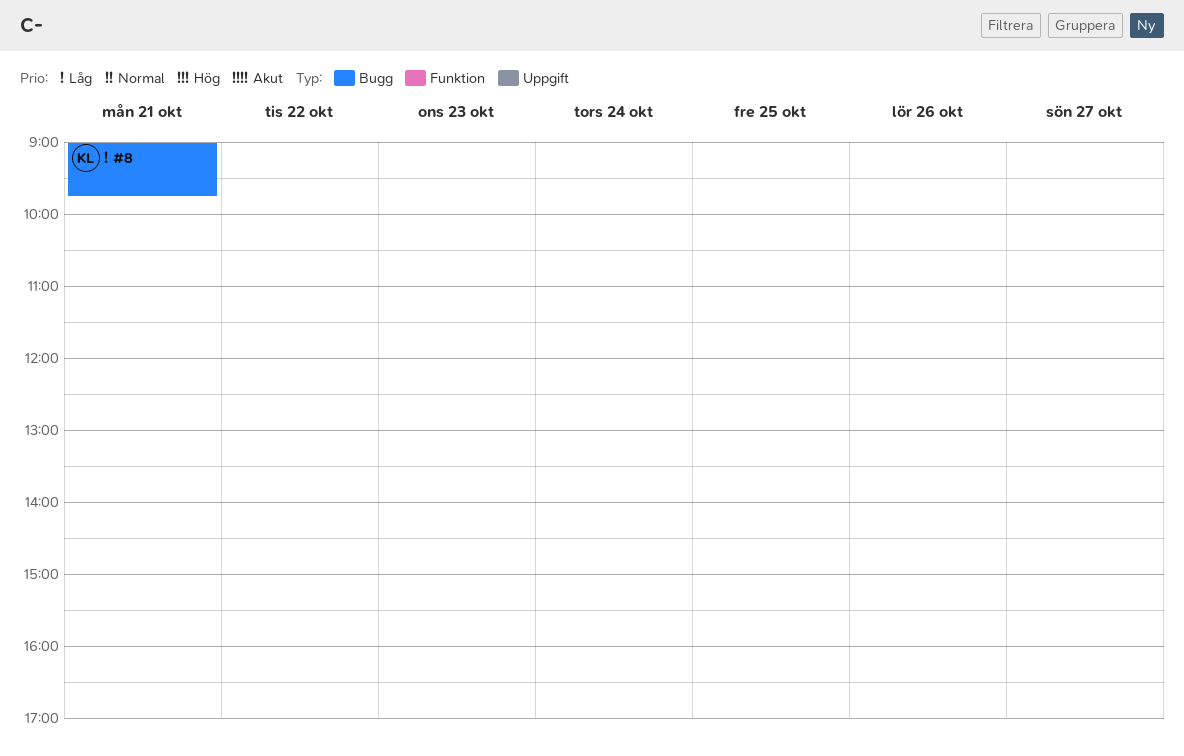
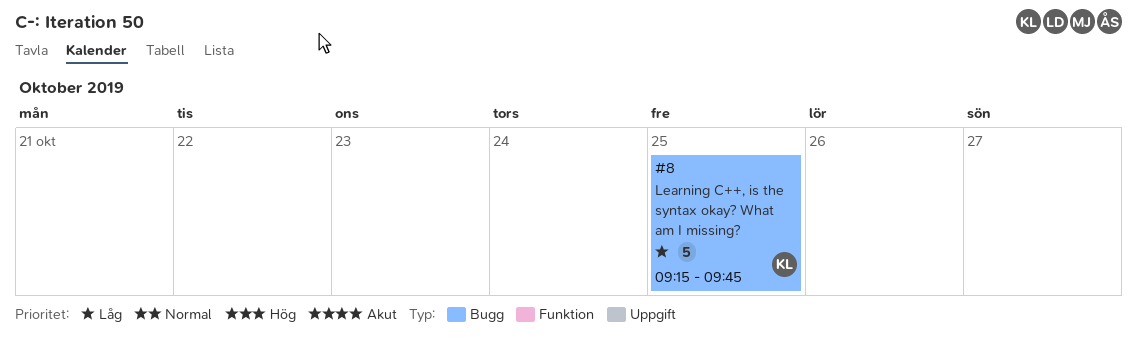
#8, day: Oct 21 -> Oct 25
#8, begins: 09:00 -> 09:15

